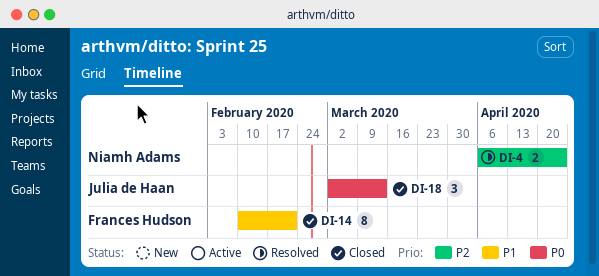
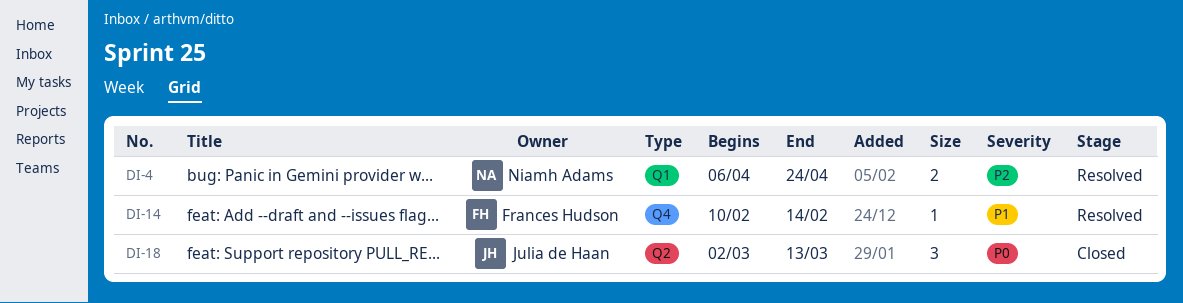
DI-14, status: Closed -> Resolved
DI-14, estimate: 8 -> 1
DI-14, due: Feb 21 -> Feb 14

